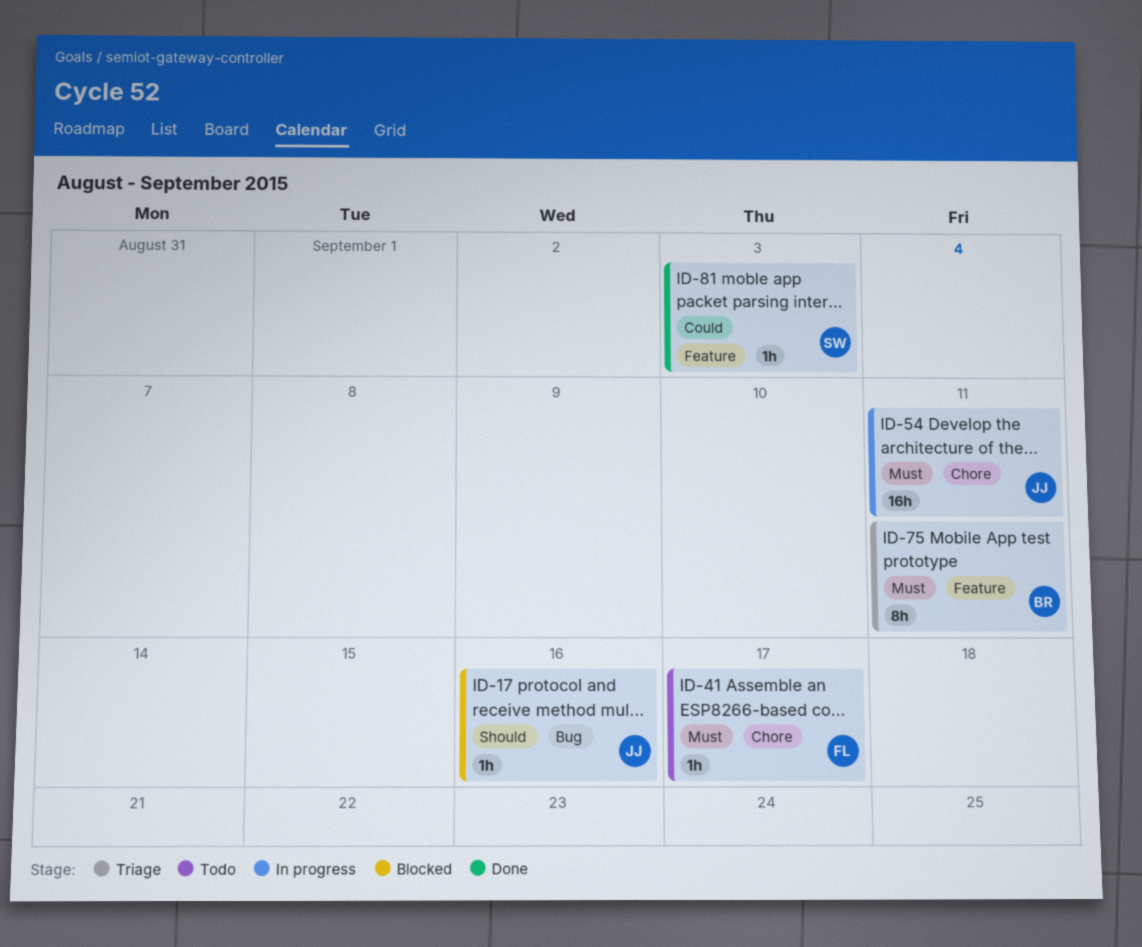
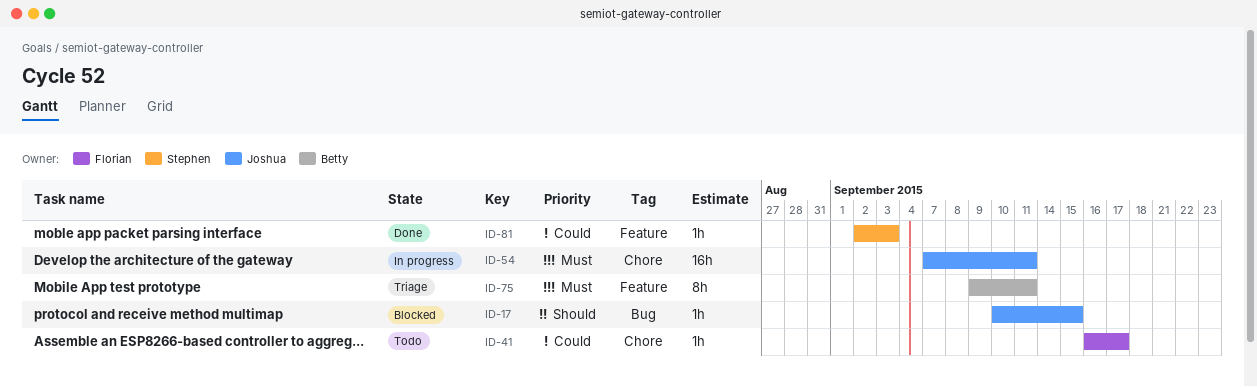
ID-17, due: Sep 16 -> Sep 15
ID-41, priority: Must -> Could

